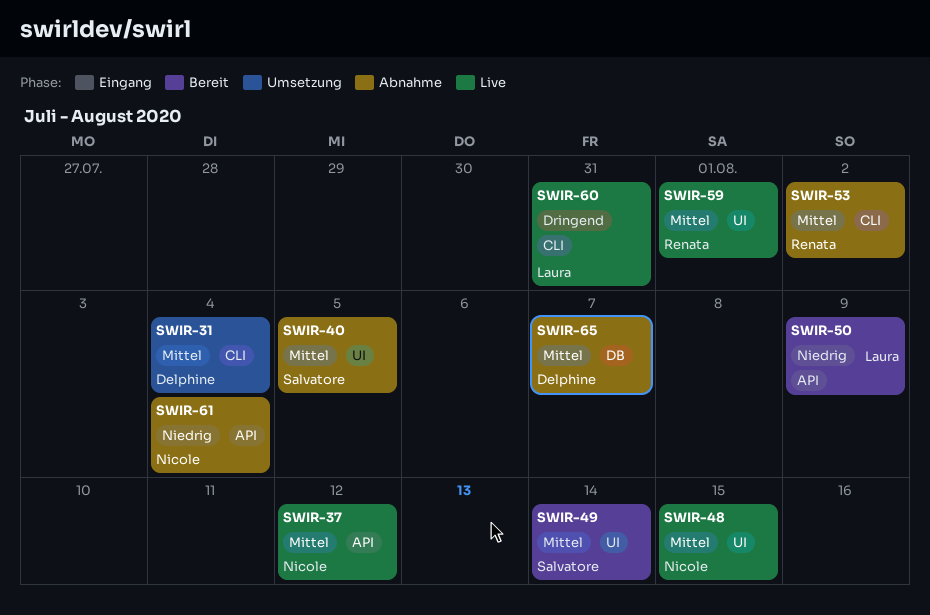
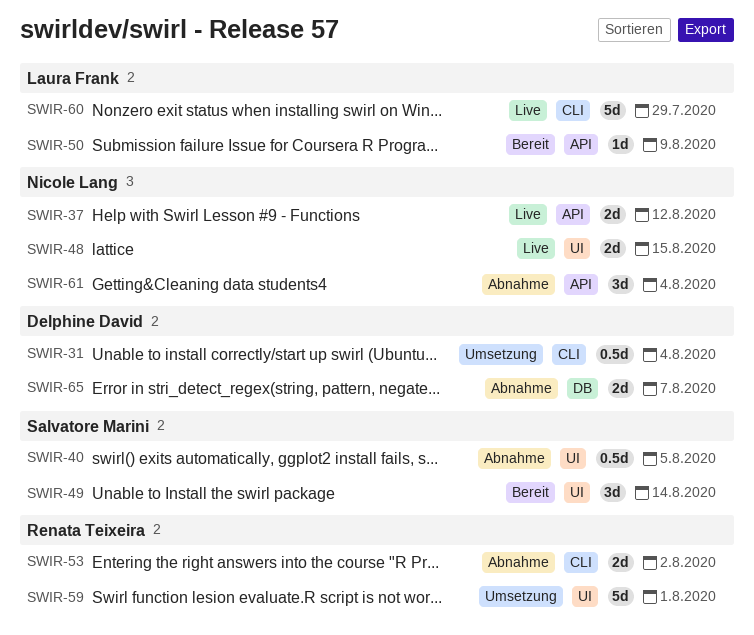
SWIR-59, status: Live -> Umsetzung
SWIR-60, due: Jul 31 -> Jul 29

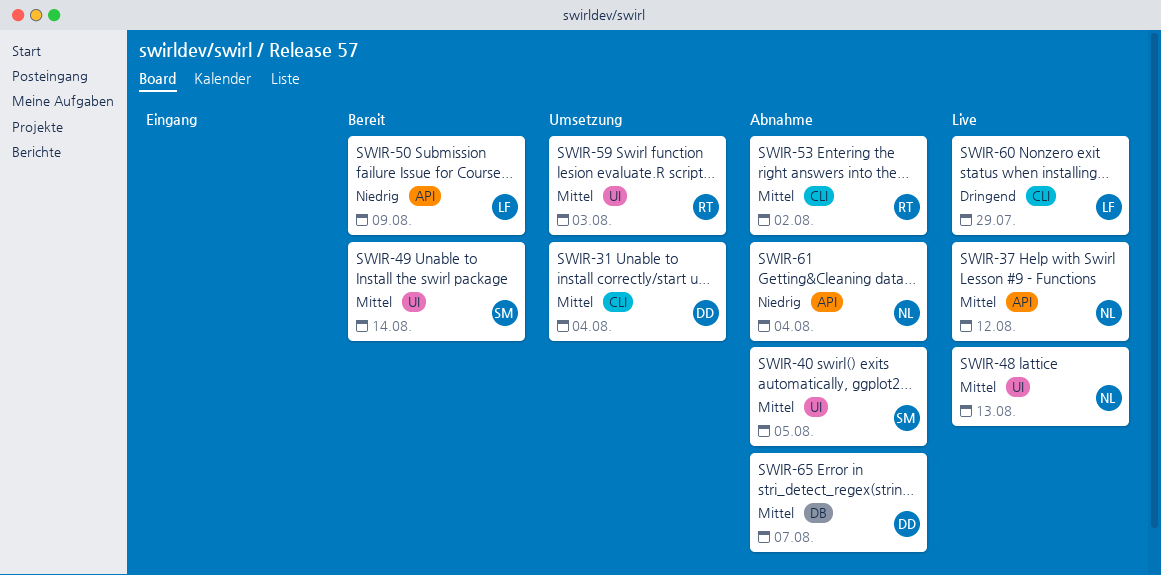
SWIR-48, due: Aug 15 -> Aug 13
SWIR-59, due: Aug 1 -> Aug 3

